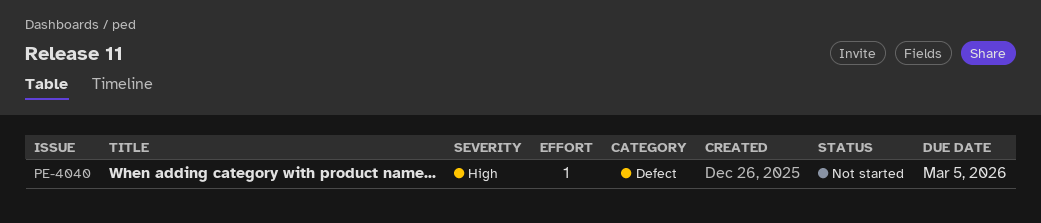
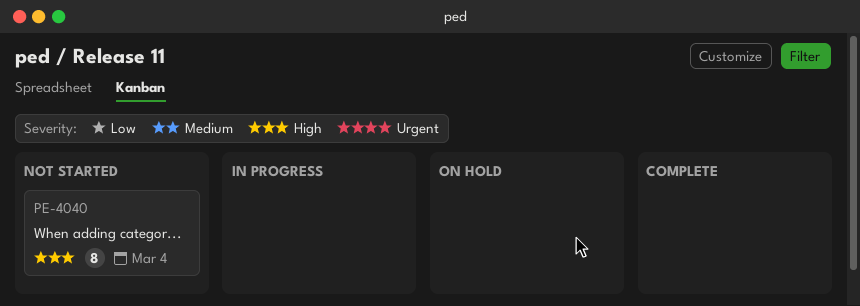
PE-4040, estimate: 1 -> 8
PE-4040, due: Mar 5 -> Mar 4

